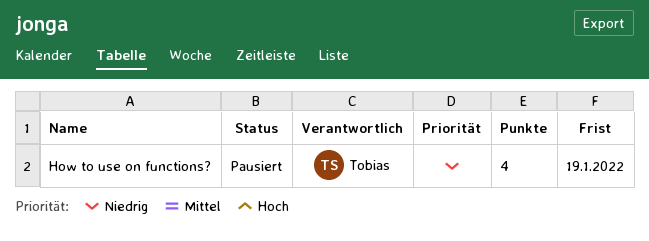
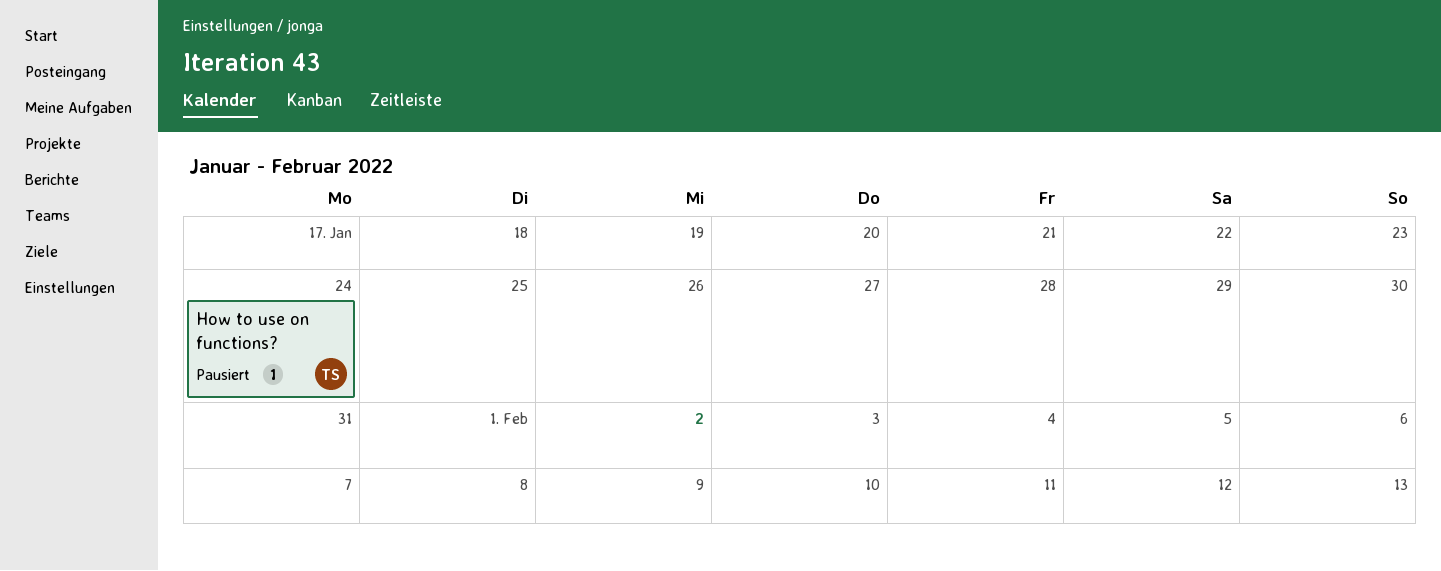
How to use on functions?, estimate: 4 -> 1
How to use on functions?, due: Jan 19 -> Jan 24

